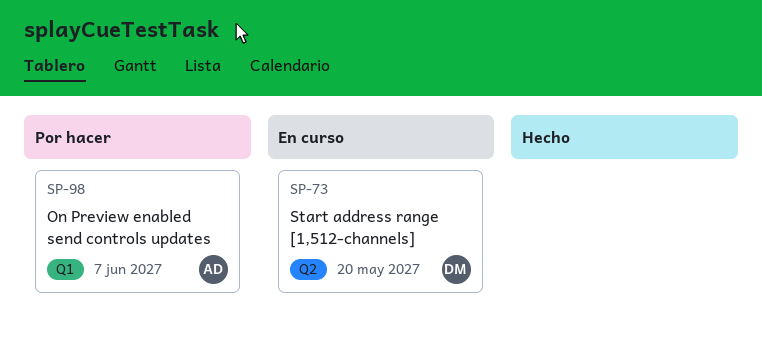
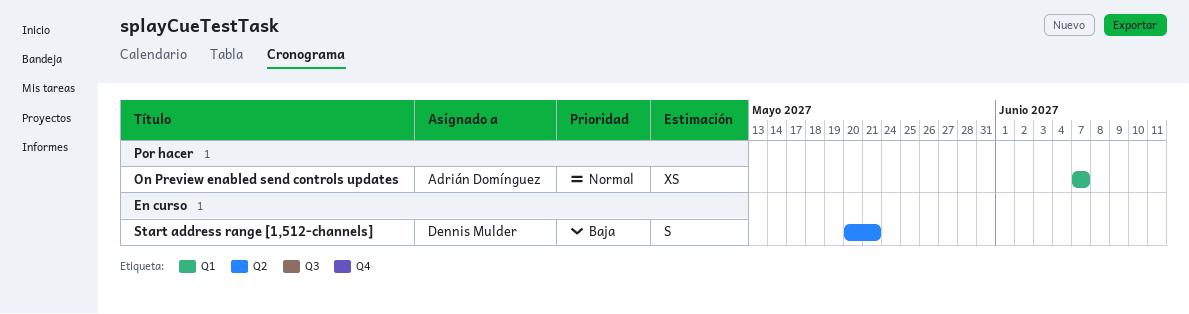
Start address range [1,512-channels], due: May 20 -> May 21

